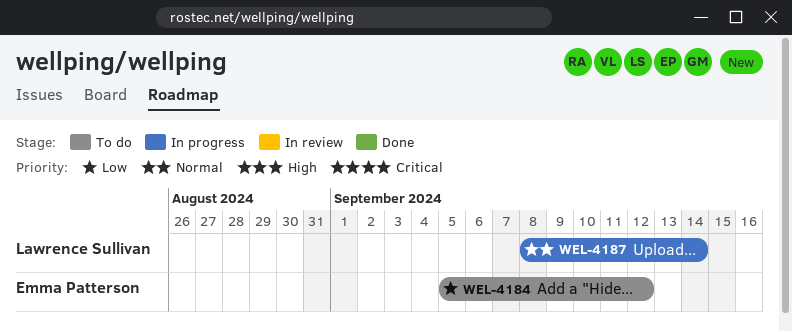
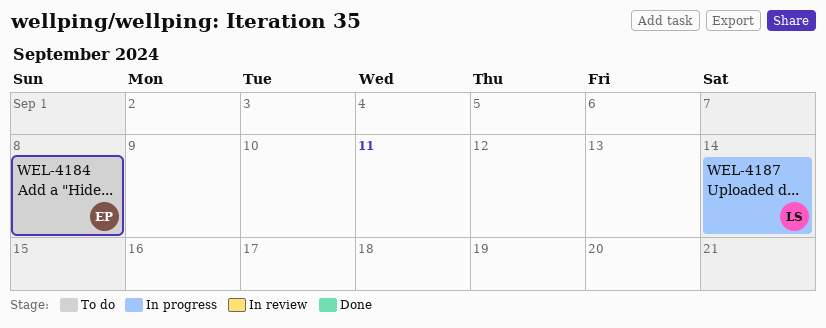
WEL-4184, due: Sep 12 -> Sep 8

